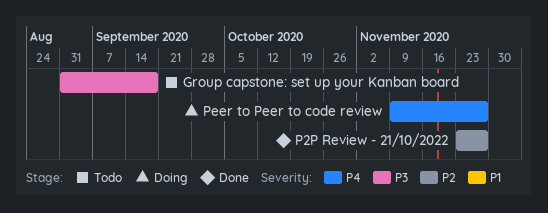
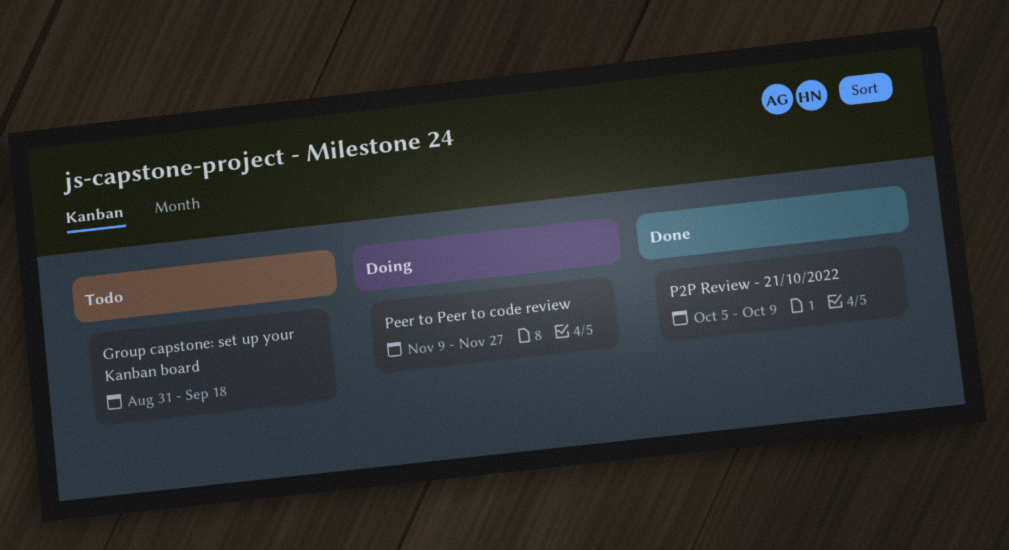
P2P Review - 21/10/2022, start: Nov 23 -> Oct 5
P2P Review - 21/10/2022, due: Nov 27 -> Oct 9

